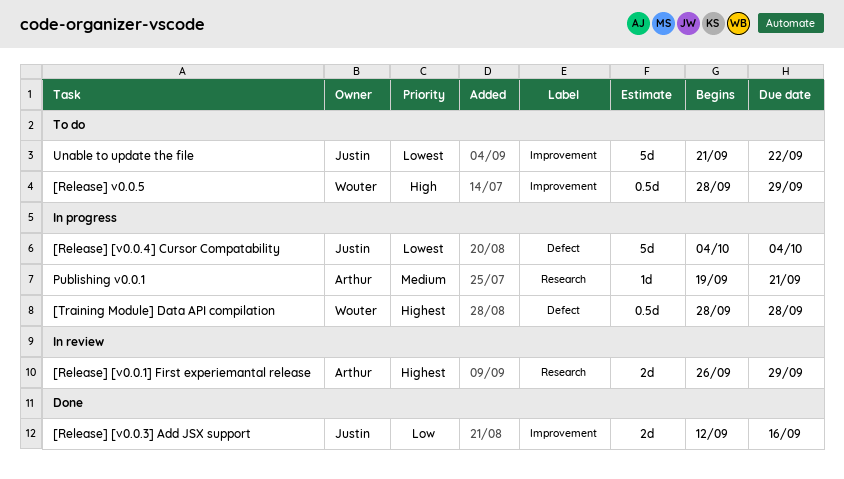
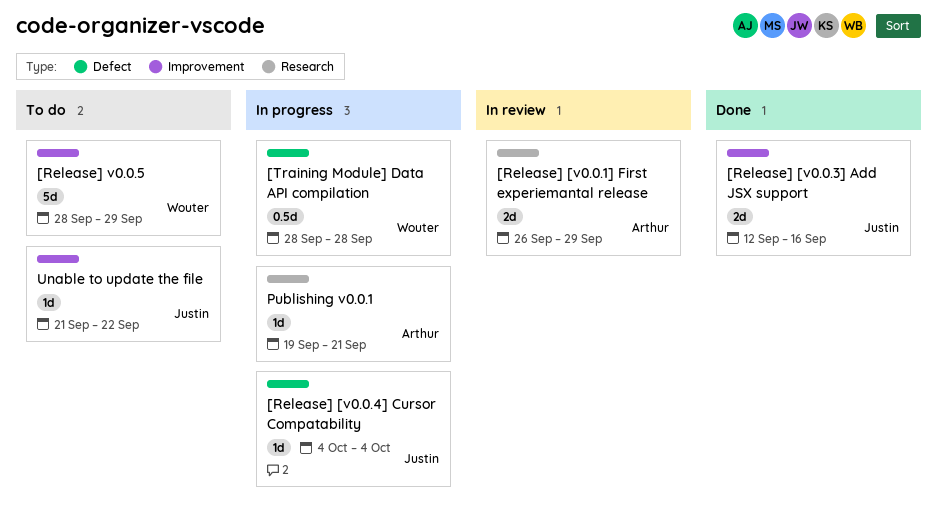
[Release] [v0.0.4] Cursor Compatability, estimate: 5d -> 1d
[Release] v0.0.5, estimate: 0.5d -> 5d
Unable to update the file, estimate: 5d -> 1d

